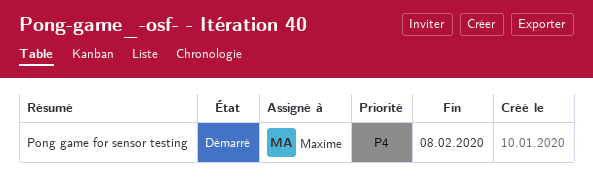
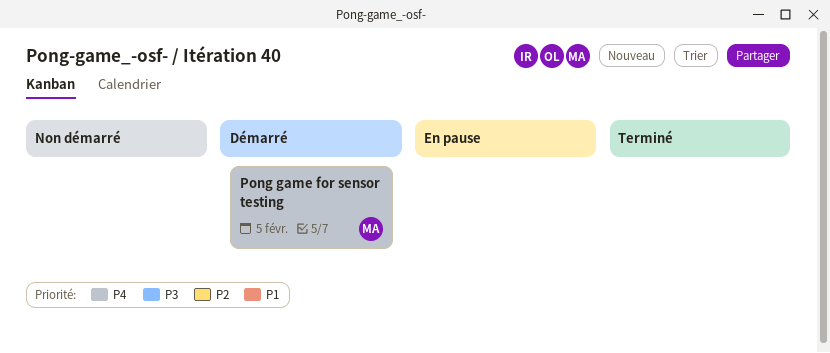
Pong game for sensor testing, due: Feb 8 -> Feb 5

